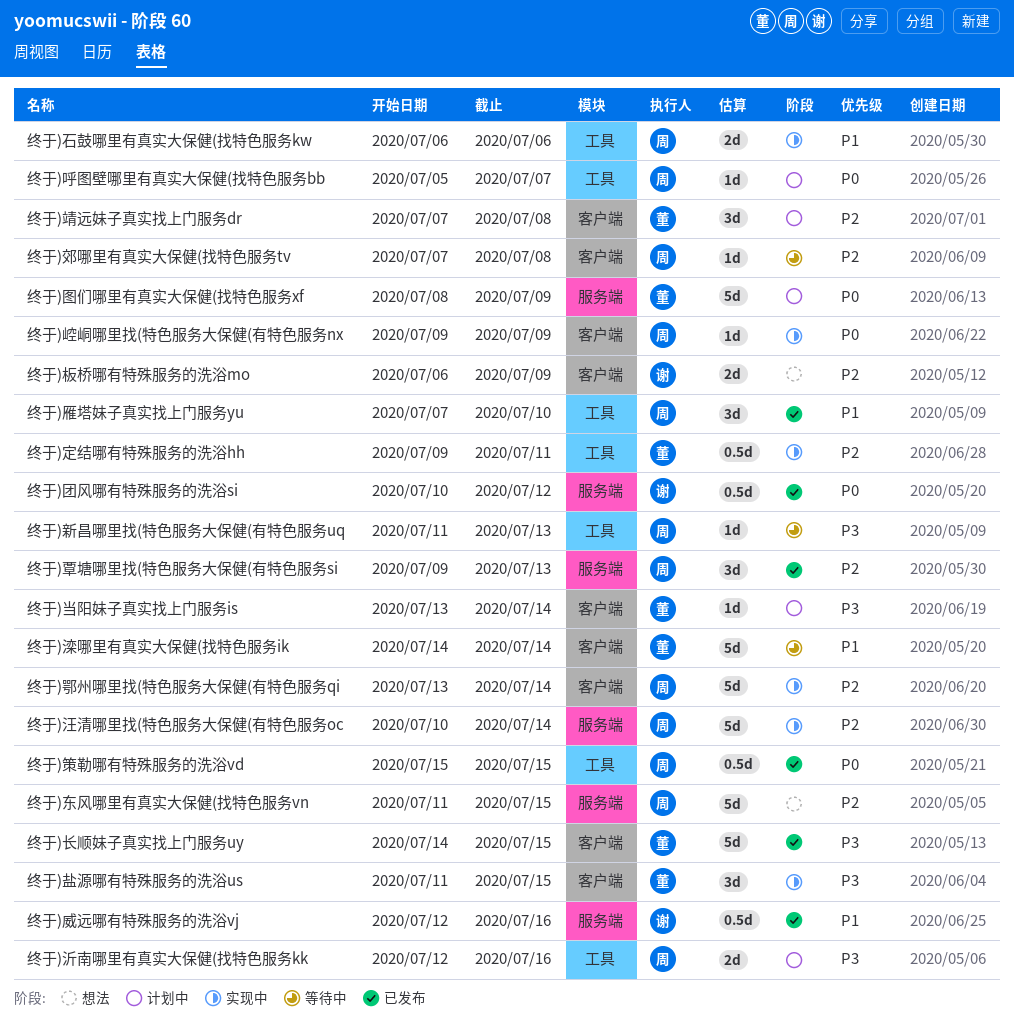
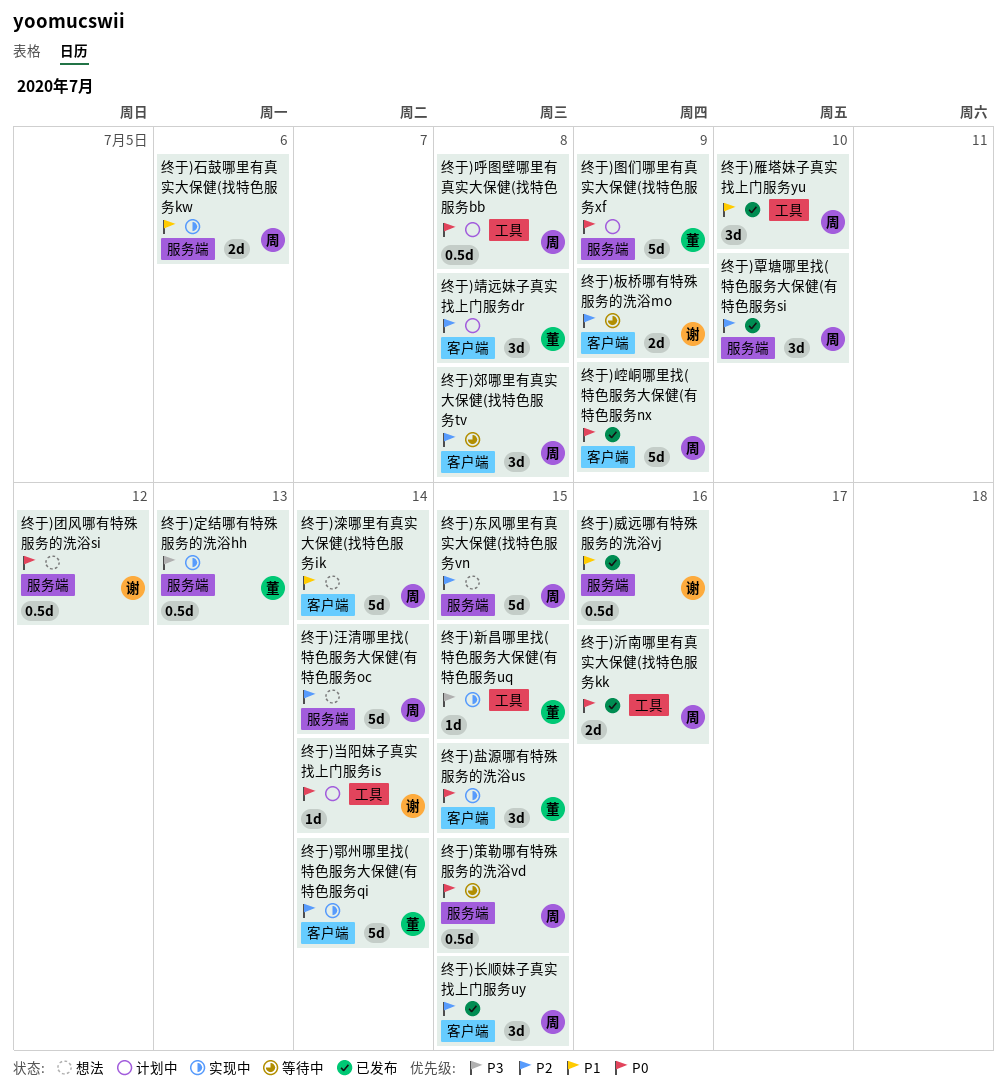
终于)呼图壁哪里有真实大保健(找特色服务bb, estimate: 1d -> 0.5d
终于)呼图壁哪里有真实大保健(找特色服务bb, due: Jul 7 -> Jul 8
终于)团风哪有特殊服务的洗浴si, status: 已发布 -> 想法
终于)定结哪有特殊服务的洗浴hh, priority: P2 -> P3
终于)定结哪有特殊服务的洗浴hh, label: 工具 -> 服务端
终于)定结哪有特殊服务的洗浴hh, due: Jul 11 -> Jul 13
终于)崆峒哪里找(特色服务大保健(有特色服务nx, status: 实现中 -> 已发布
终于)崆峒哪里找(特色服务大保健(有特色服务nx, estimate: 1d -> 5d
终于)当阳妹子真实找上门服务is, owner: 董 -> 谢
终于)当阳妹子真实找上门服务is, priority: P3 -> P0
终于)当阳妹子真实找上门服务is, label: 客户端 -> 工具
终于)新昌哪里找(特色服务大保健(有特色服务uq, status: 等待中 -> 实现中
终于)新昌哪里找(特色服务大保健(有特色服务uq, owner: 周 -> 董
终于)新昌哪里找(特色服务大保健(有特色服务uq, due: Jul 13 -> Jul 15
终于)板桥哪有特殊服务的洗浴mo, status: 想法 -> 等待中
终于)汪清哪里找(特色服务大保健(有特色服务oc, status: 实现中 -> 想法
终于)沂南哪里有真实大保健(找特色服务kk, status: 计划中 -> 已发布
终于)沂南哪里有真实大保健(找特色服务kk, priority: P3 -> P0
终于)滦哪里有真实大保健(找特色服务ik, status: 等待中 -> 想法
终于)滦哪里有真实大保健(找特色服务ik, owner: 董 -> 周
终于)盐源哪有特殊服务的洗浴us, priority: P3 -> P0
终于)石鼓哪里有真实大保健(找特色服务kw, label: 工具 -> 服务端
终于)策勒哪有特殊服务的洗浴vd, status: 已发布 -> 等待中
终于)策勒哪有特殊服务的洗浴vd, label: 工具 -> 服务端
终于)覃塘哪里找(特色服务大保健(有特色服务si, due: Jul 13 -> Jul 10
终于)郊哪里有真实大保健(找特色服务tv, estimate: 1d -> 3d
终于)鄂州哪里找(特色服务大保健(有特色服务qi, owner: 周 -> 董
终于)长顺妹子真实找上门服务uy, owner: 董 -> 周
终于)长顺妹子真实找上门服务uy, priority: P3 -> P2
终于)长顺妹子真实找上门服务uy, estimate: 5d -> 3d

